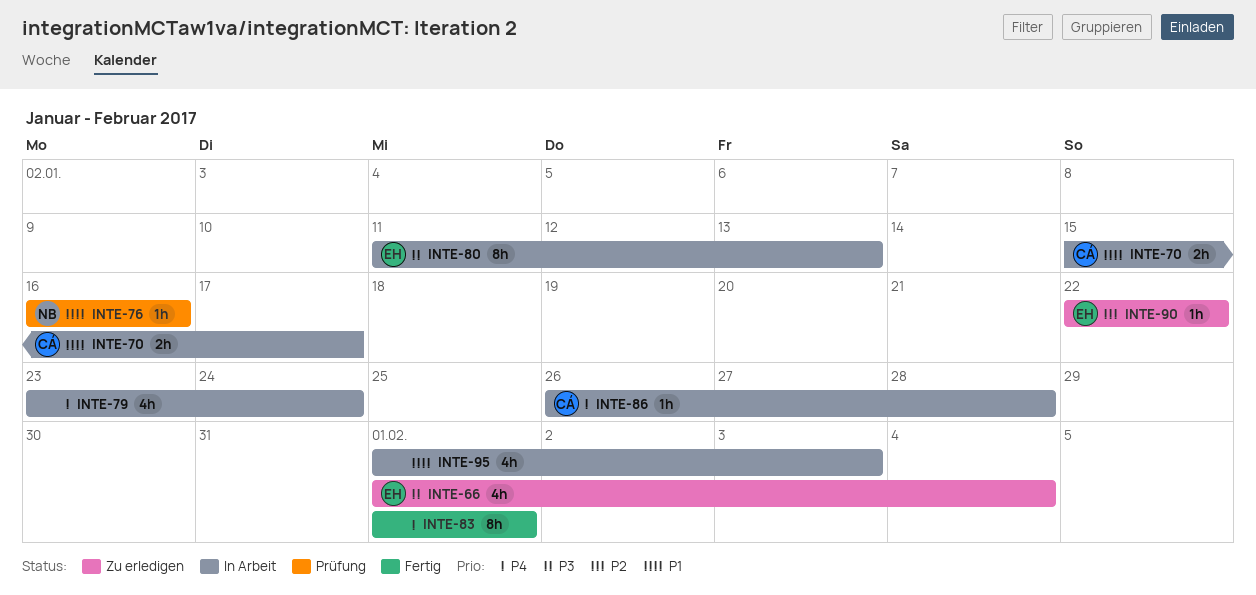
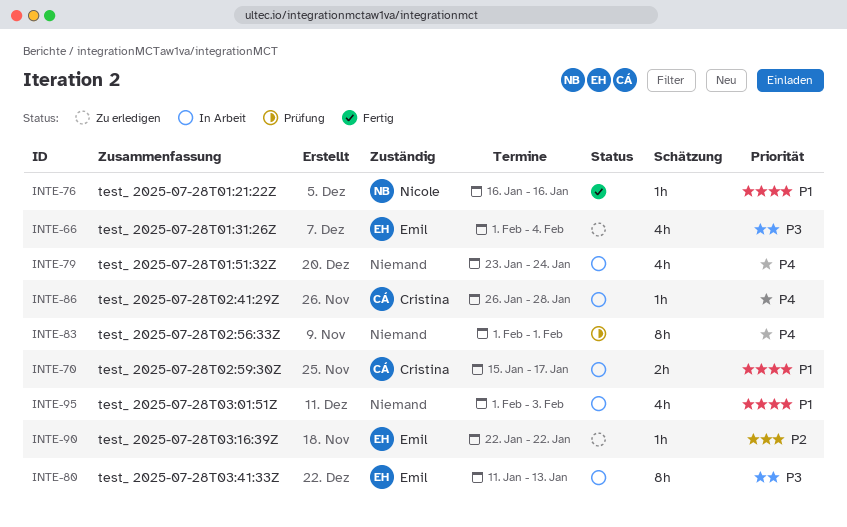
INTE-76, status: Prüfung -> Fertig
INTE-83, status: Fertig -> Prüfung

